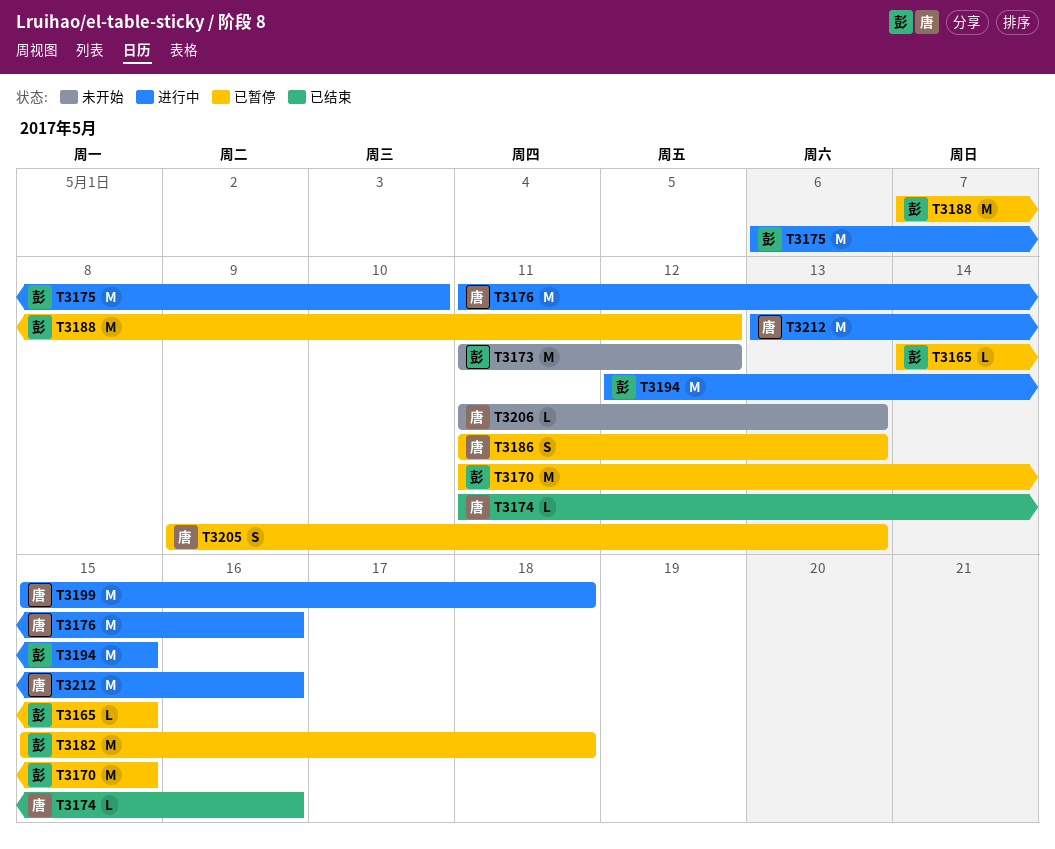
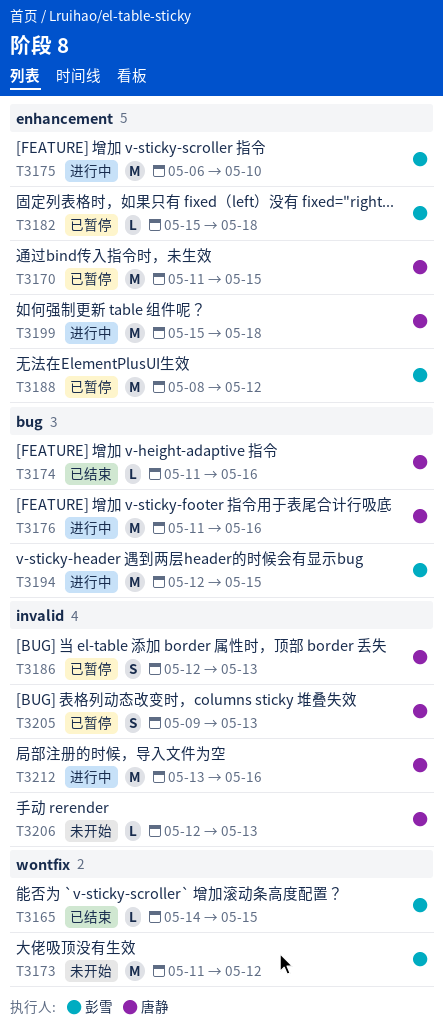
T3165, status: 已暂停 -> 已结束
T3170, owner: 彭雪 -> 唐静
T3182, estimate: M -> L
T3186, start: May 11 -> May 12
T3188, start: May 7 -> May 8
T3206, start: May 11 -> May 12

